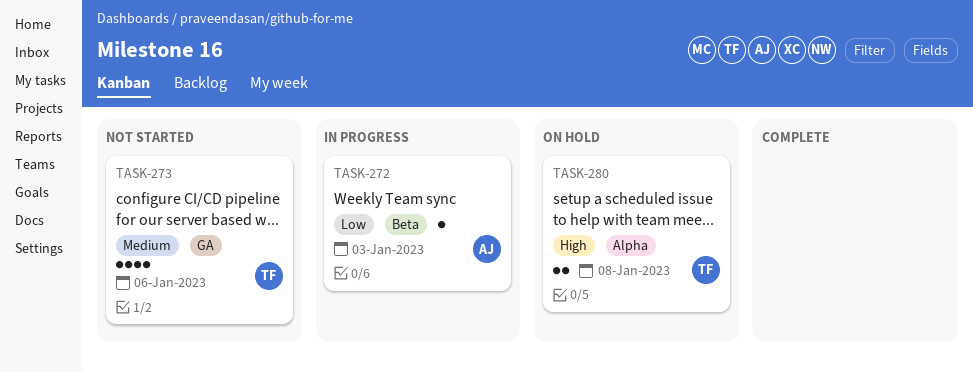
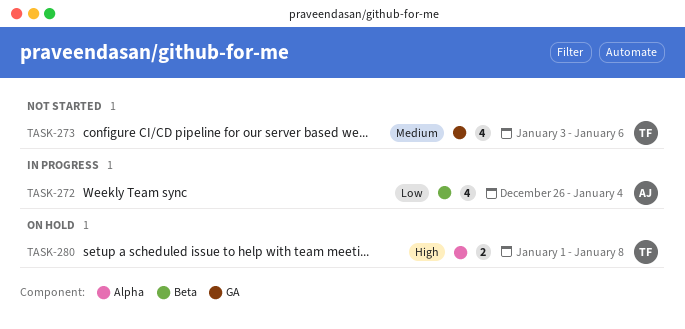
TASK-272, estimate: 1 -> 4
TASK-272, due: Jan 3 -> Jan 4

